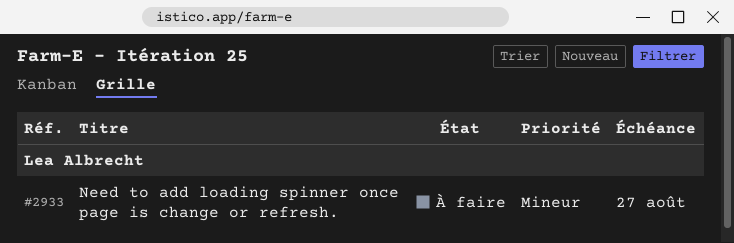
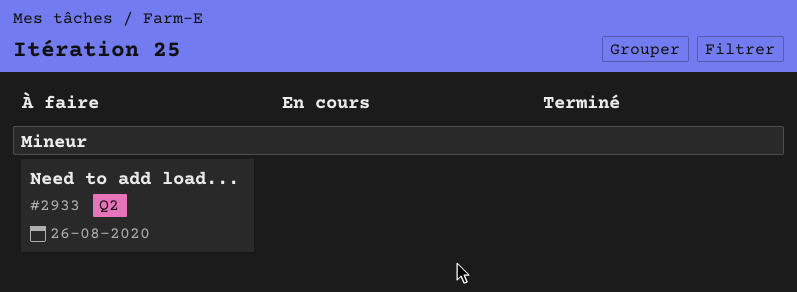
#2933, due: Aug 27 -> Aug 26

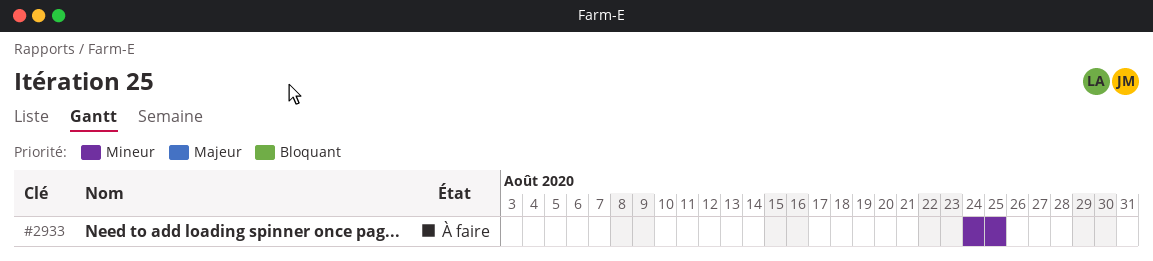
#2933, due: Aug 26 -> Aug 25

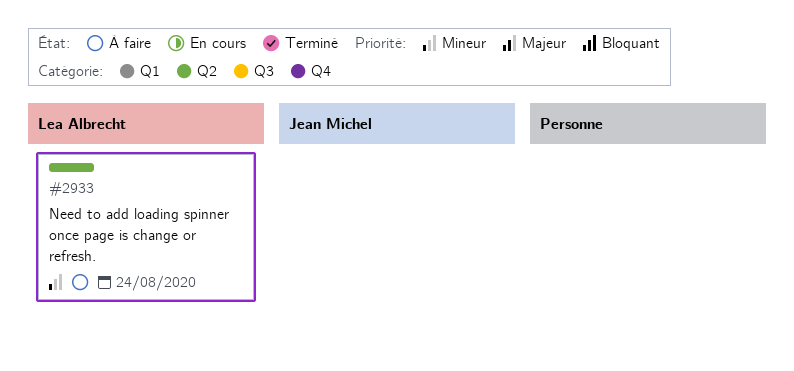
#2933, due: Aug 25 -> Aug 24

